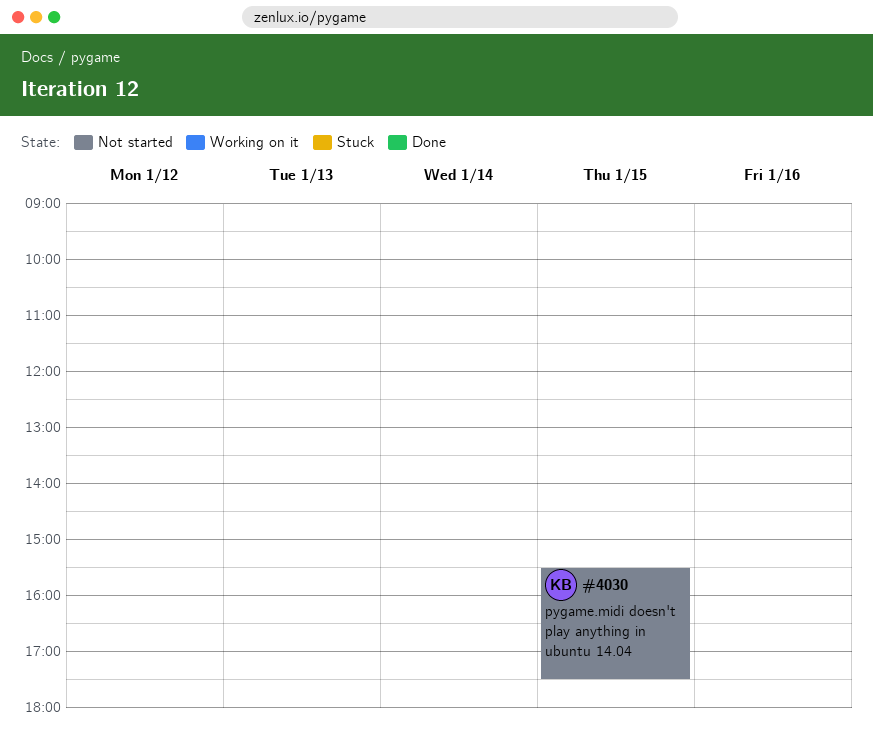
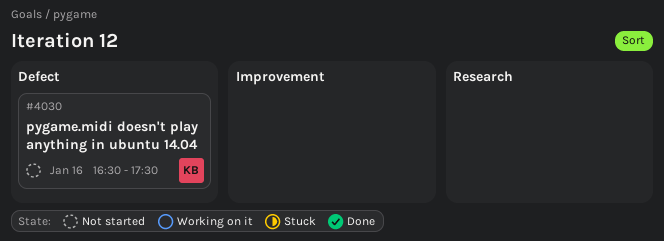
#4030, day: Jan 15 -> Jan 16
#4030, begins: 15:30 -> 16:30

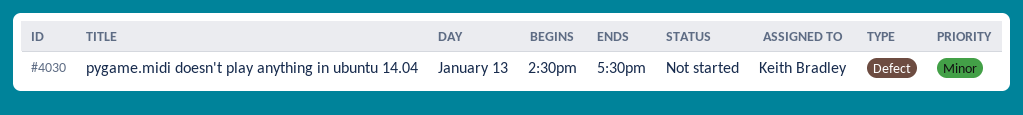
#4030, day: Jan 16 -> Jan 13
#4030, begins: 16:30 -> 14:30

